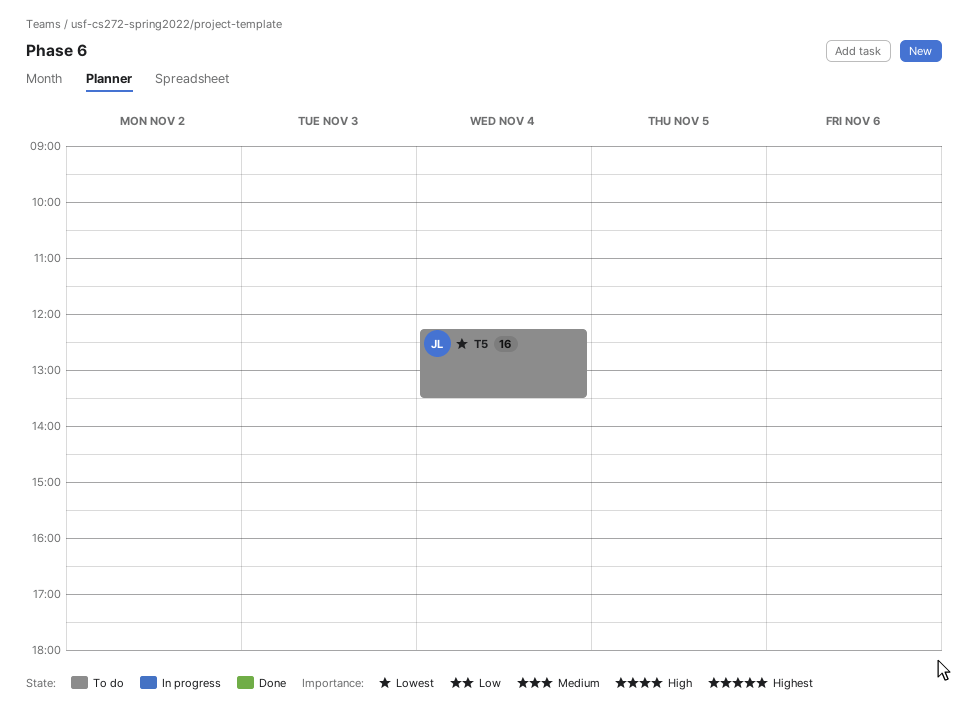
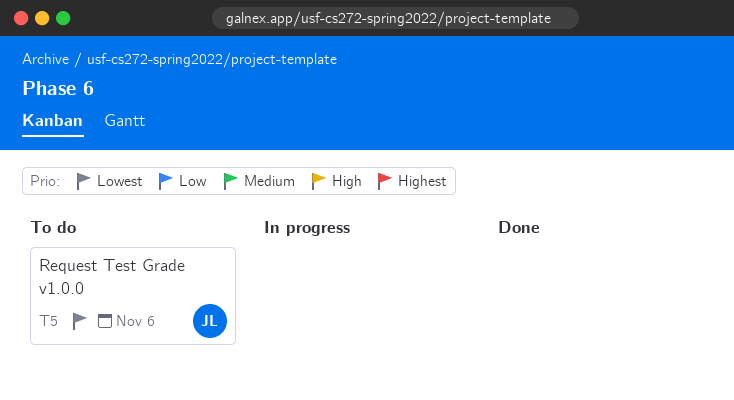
T5, day: Nov 4 -> Nov 6

